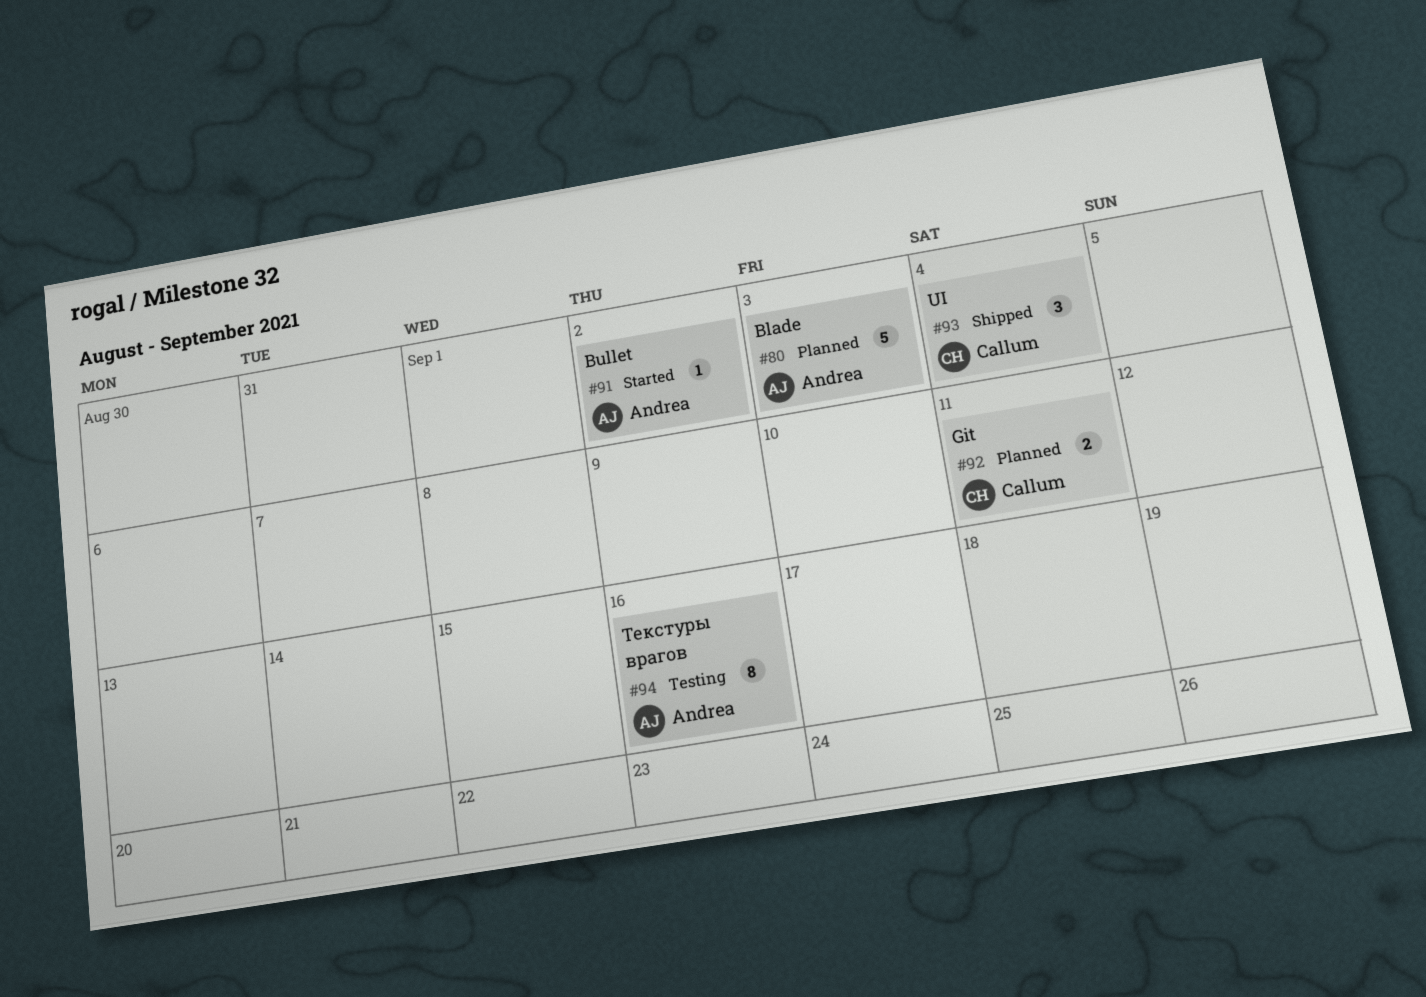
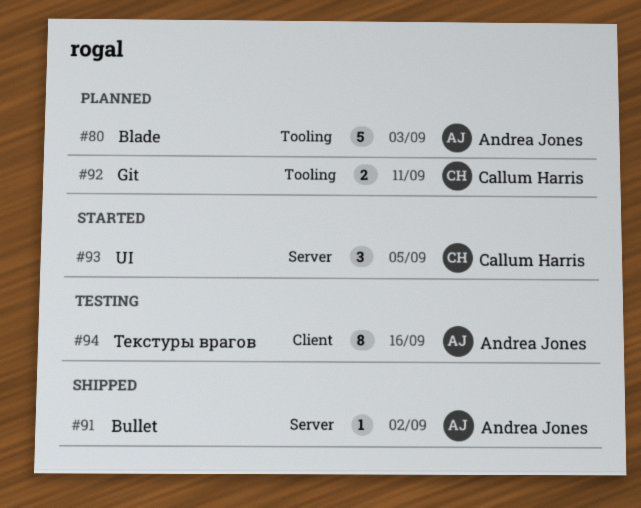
#91, status: Started -> Shipped
#93, status: Shipped -> Started
#93, due: Sep 4 -> Sep 5

